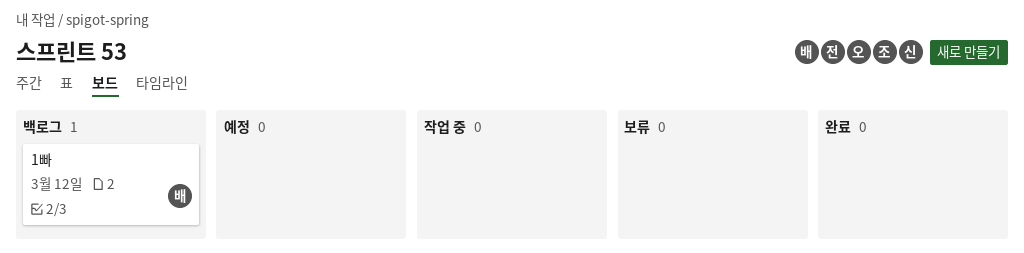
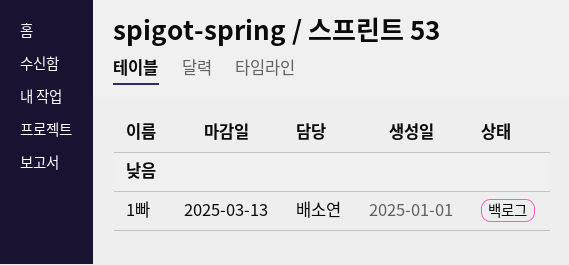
1빠, due: Mar 12 -> Mar 13

